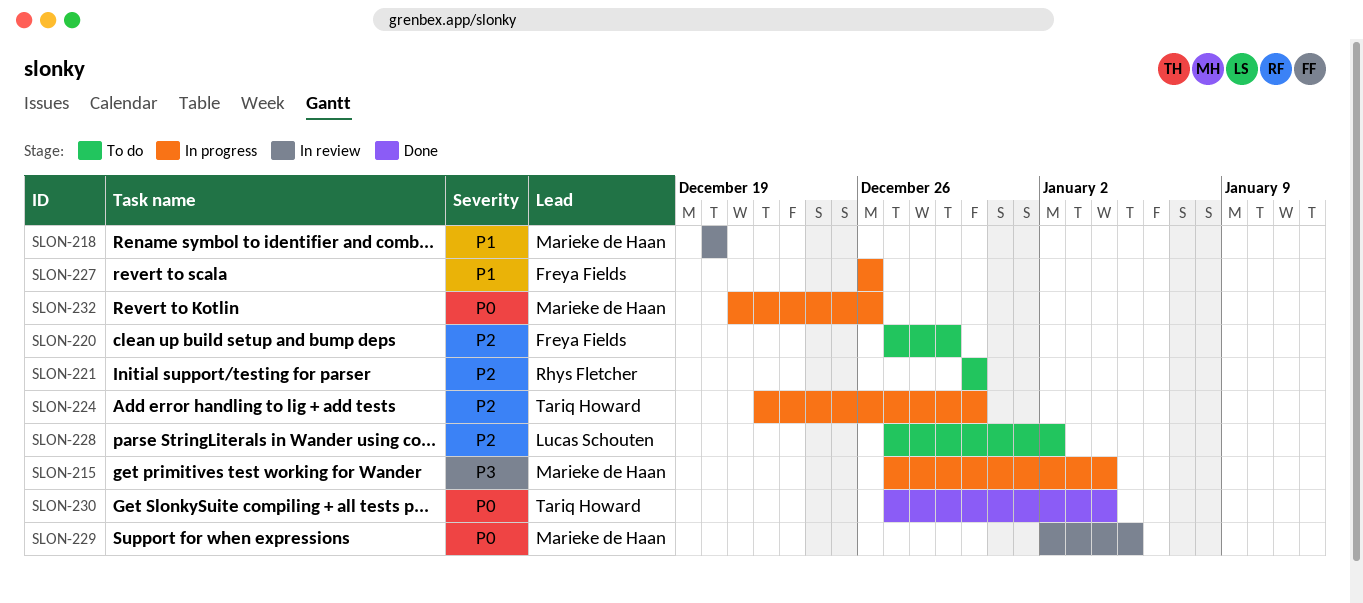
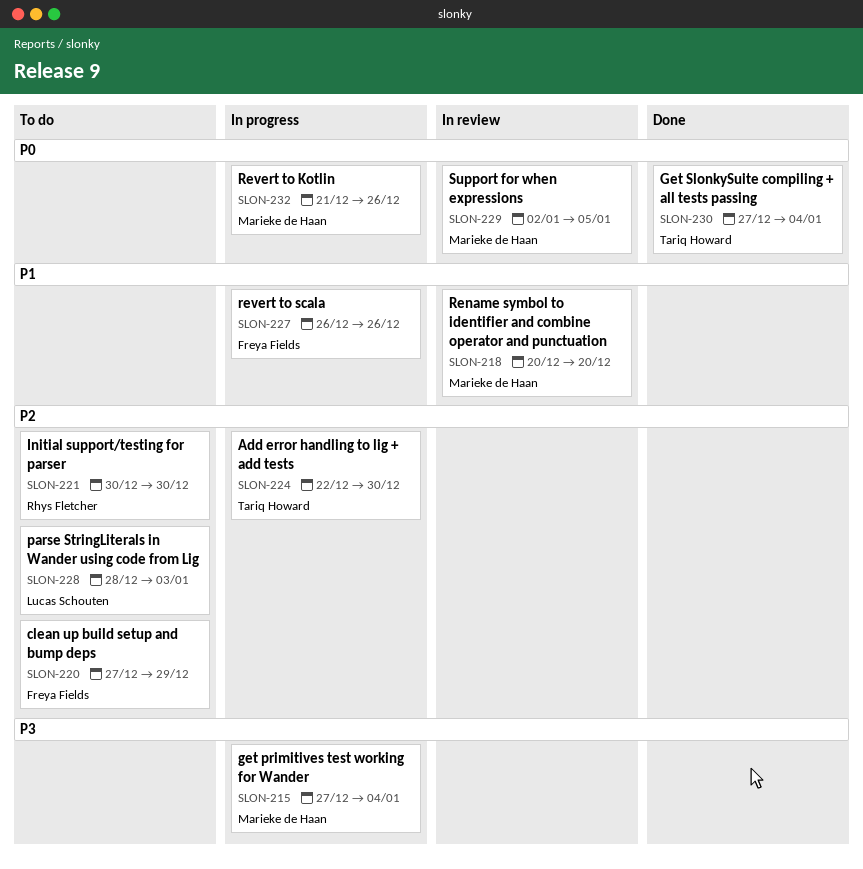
SLON-228, start: Dec 27 -> Dec 28
SLON-228, due: Jan 2 -> Jan 3

